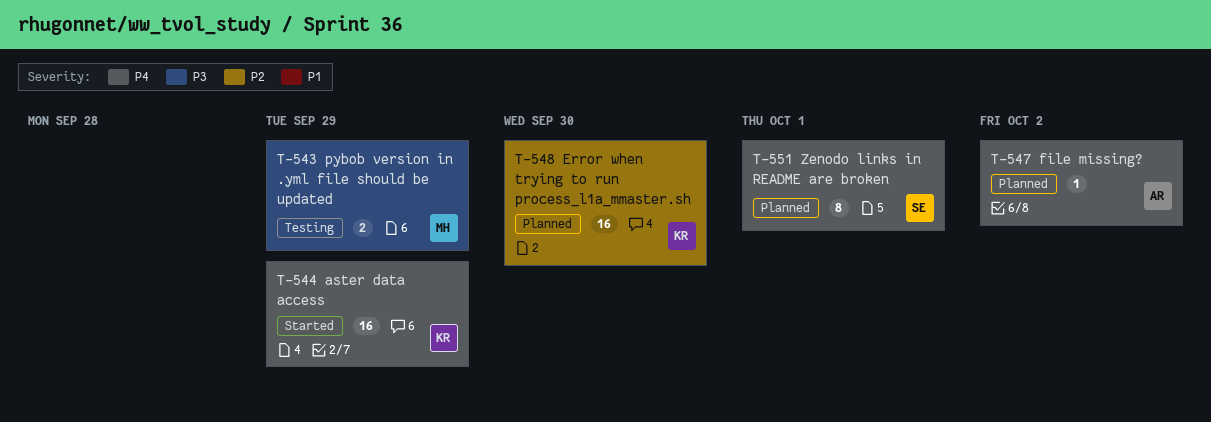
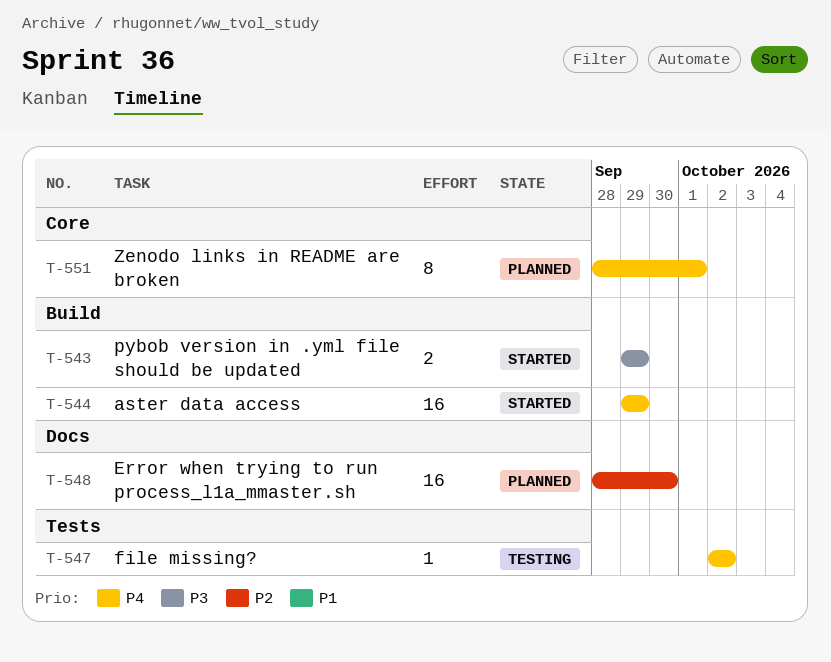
T-543, status: Testing -> Started
T-547, status: Planned -> Testing

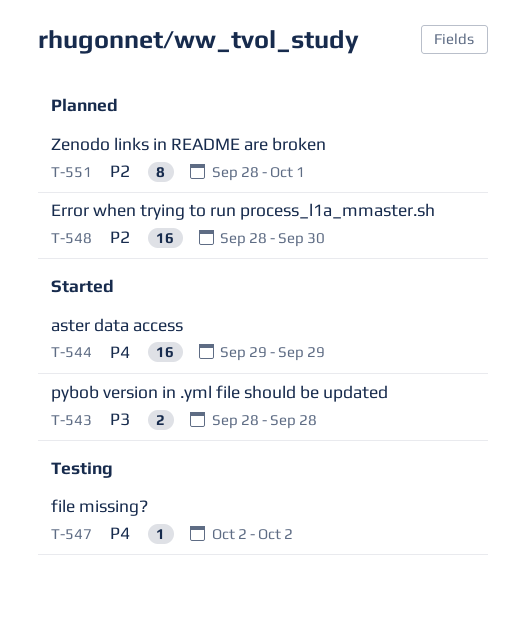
T-543, start: Sep 29 -> Sep 28
T-543, due: Sep 29 -> Sep 28
T-551, priority: P4 -> P2

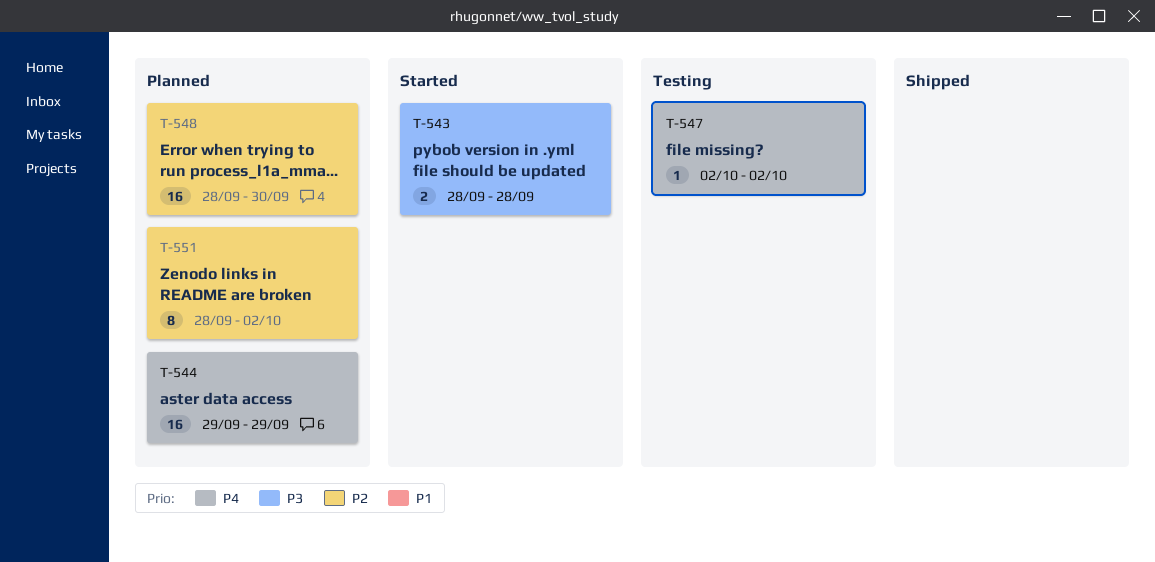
T-544, status: Started -> Planned
T-551, due: Oct 1 -> Oct 2

